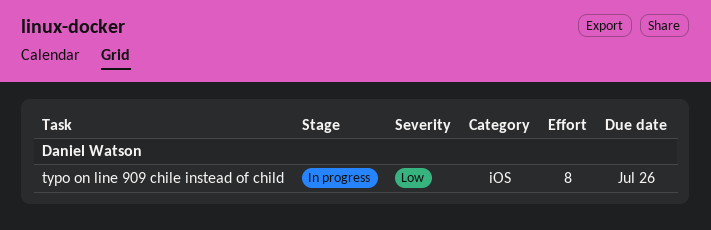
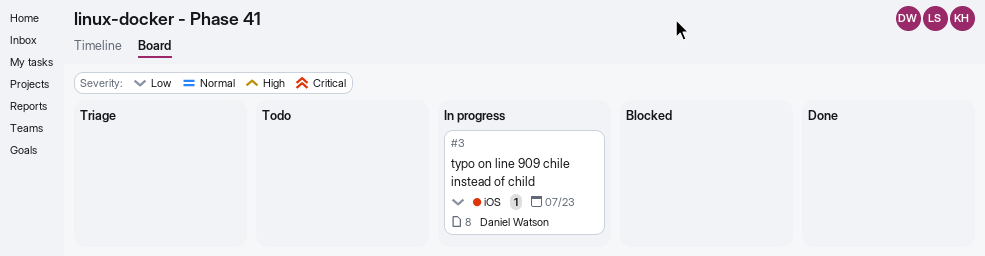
typo on line 909 chile instead of child, estimate: 8 -> 1
typo on line 909 chile instead of child, due: Jul 26 -> Jul 23

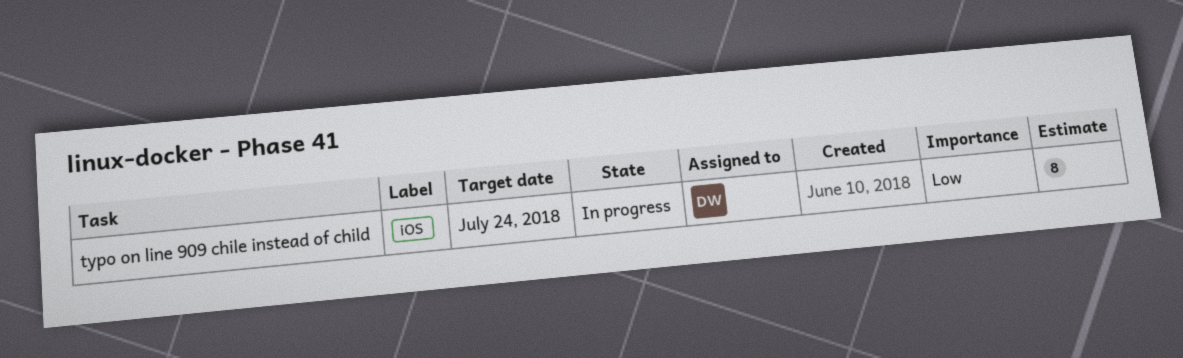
typo on line 909 chile instead of child, estimate: 1 -> 8
typo on line 909 chile instead of child, due: Jul 23 -> Jul 24

